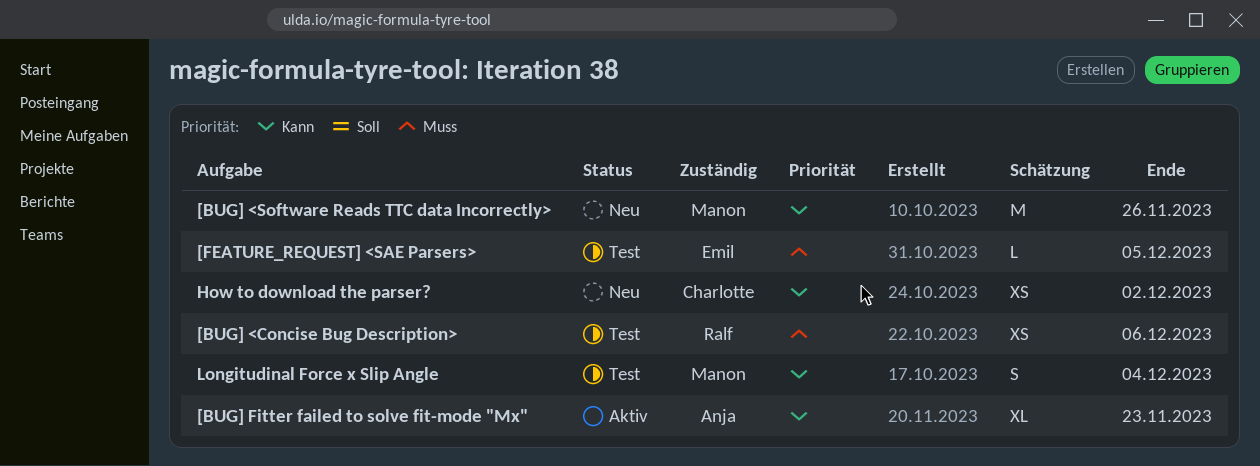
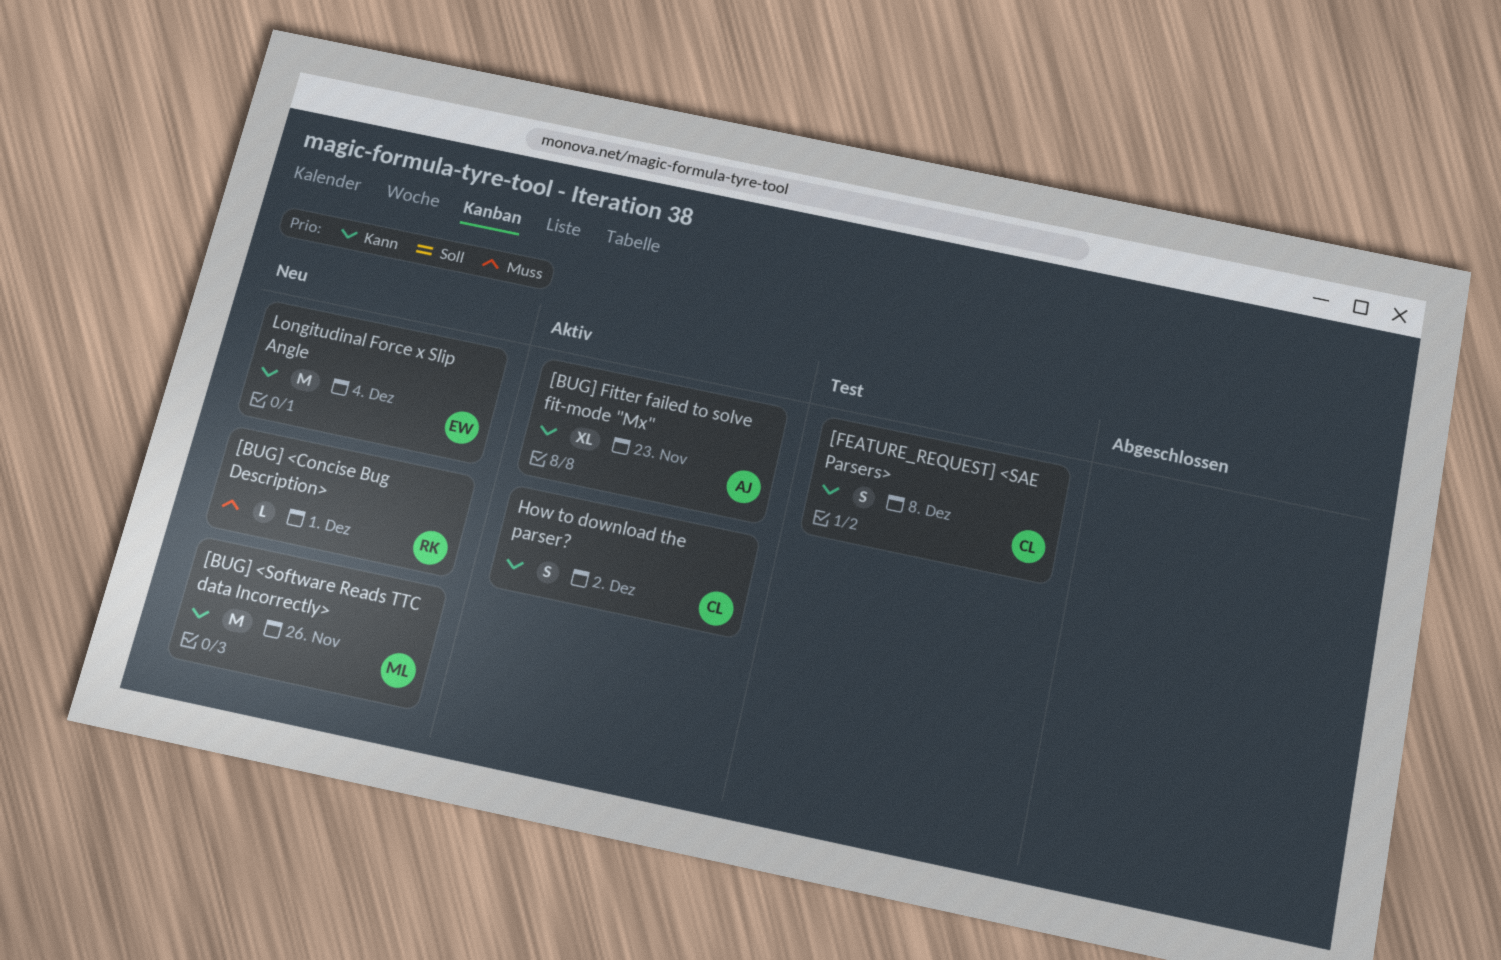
[BUG] <Concise Bug Description>, status: Test -> Neu
[BUG] <Concise Bug Description>, estimate: XS -> L
[BUG] <Concise Bug Description>, due: Dec 6 -> Dec 1
[FEATURE_REQUEST] <SAE Parsers>, owner: Emil -> Charlotte
[FEATURE_REQUEST] <SAE Parsers>, priority: Muss -> Kann
[FEATURE_REQUEST] <SAE Parsers>, estimate: L -> S
[FEATURE_REQUEST] <SAE Parsers>, due: Dec 5 -> Dec 8
How to download the parser?, status: Neu -> Aktiv
How to download the parser?, estimate: XS -> S
Longitudinal Force x Slip Angle, status: Test -> Neu
Longitudinal Force x Slip Angle, owner: Manon -> Emil
Longitudinal Force x Slip Angle, estimate: S -> M

